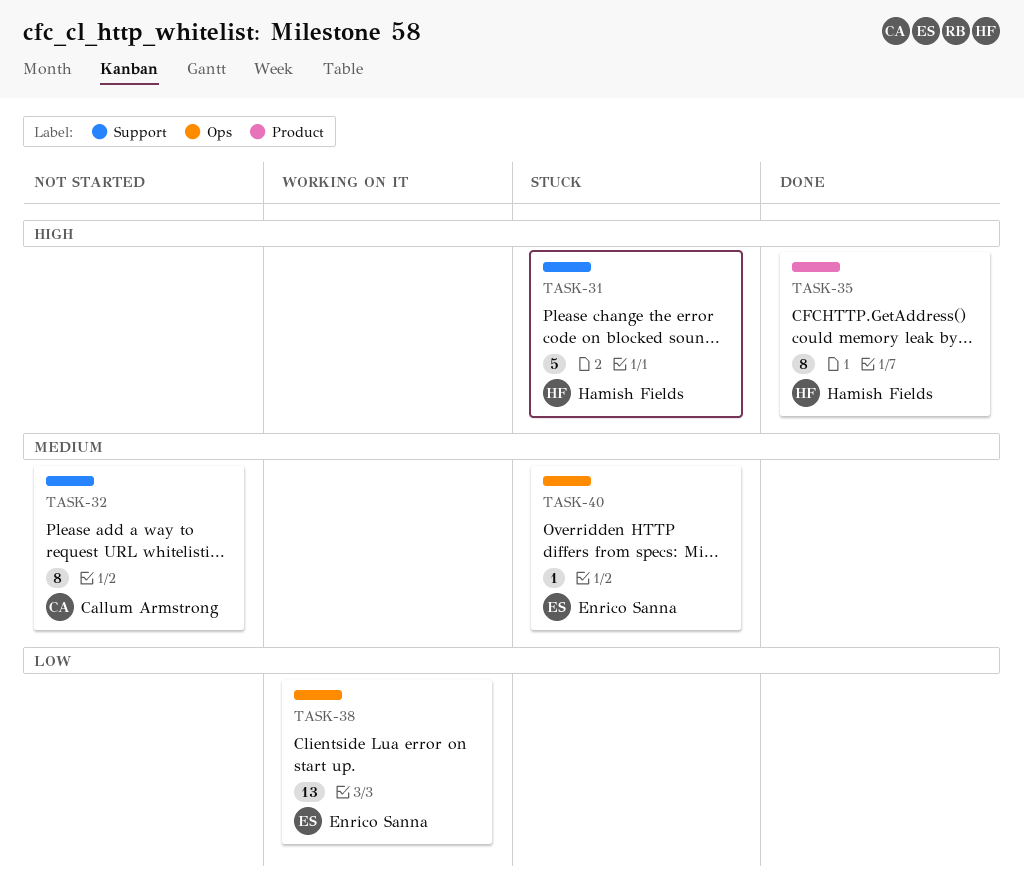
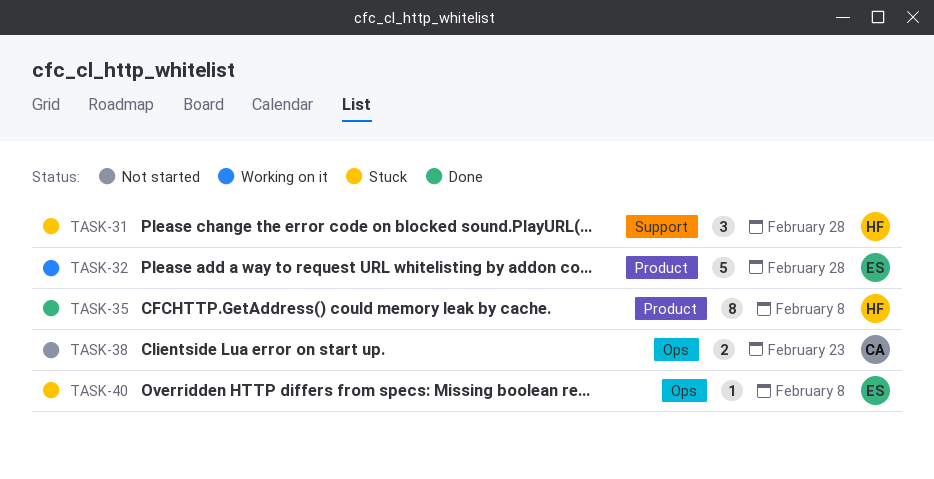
TASK-31, estimate: 5 -> 3
TASK-32, status: Not started -> Working on it
TASK-32, owner: Callum Armstrong -> Enrico Sanna
TASK-32, label: Support -> Product
TASK-32, estimate: 8 -> 5
TASK-38, status: Working on it -> Not started
TASK-38, owner: Enrico Sanna -> Callum Armstrong
TASK-38, estimate: 13 -> 2

